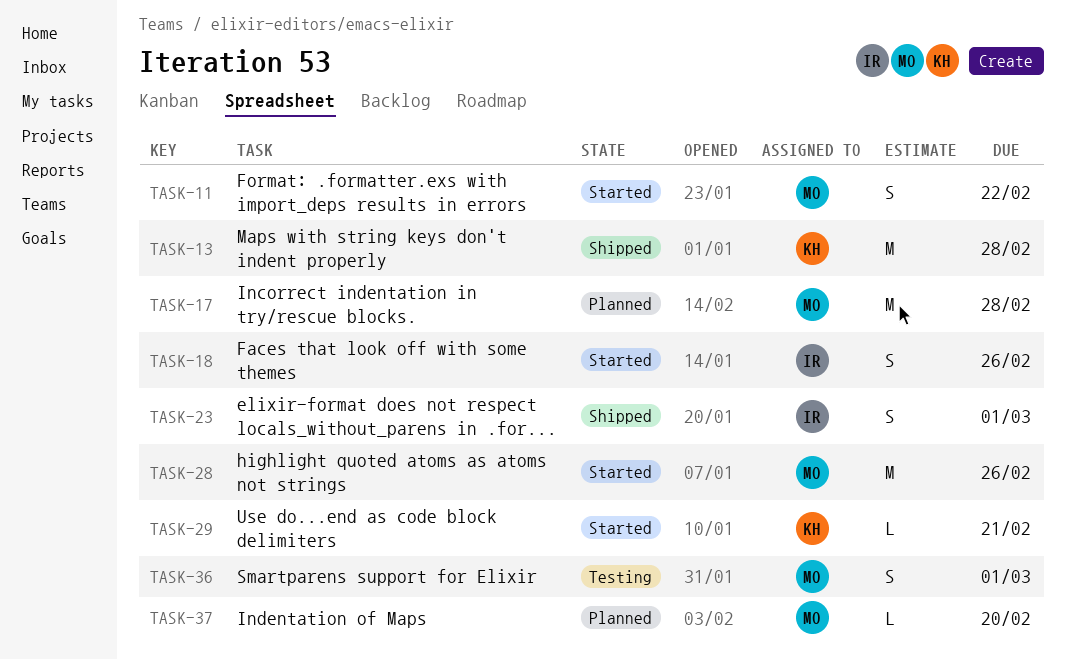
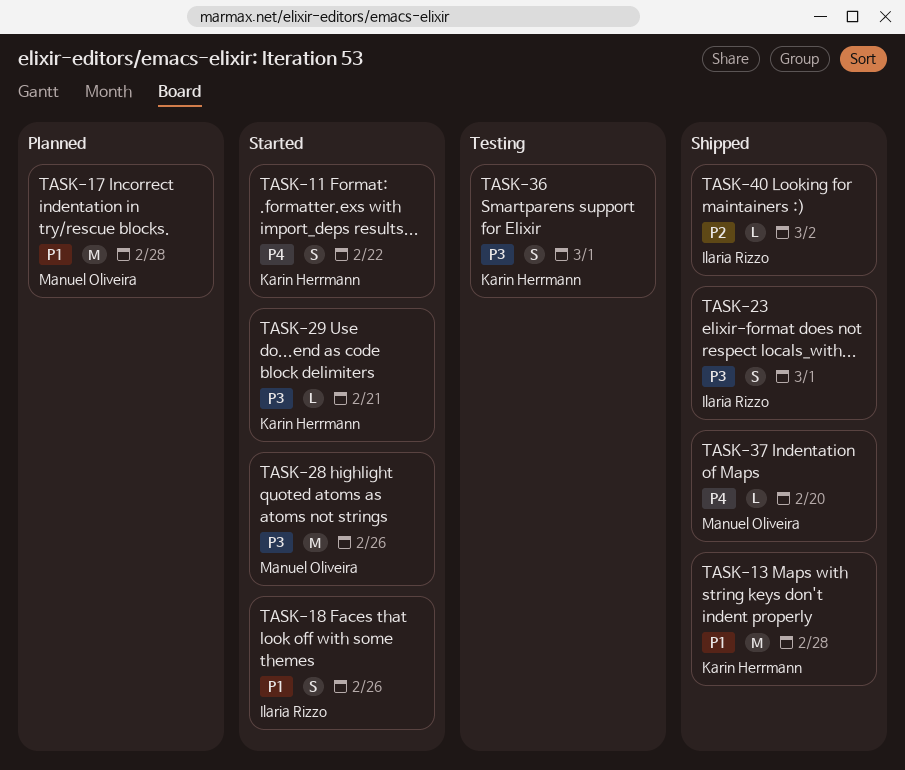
TASK-11, owner: Manuel Oliveira -> Karin Herrmann
TASK-36, owner: Manuel Oliveira -> Karin Herrmann
TASK-37, status: Planned -> Shipped
TASK-40: none -> present

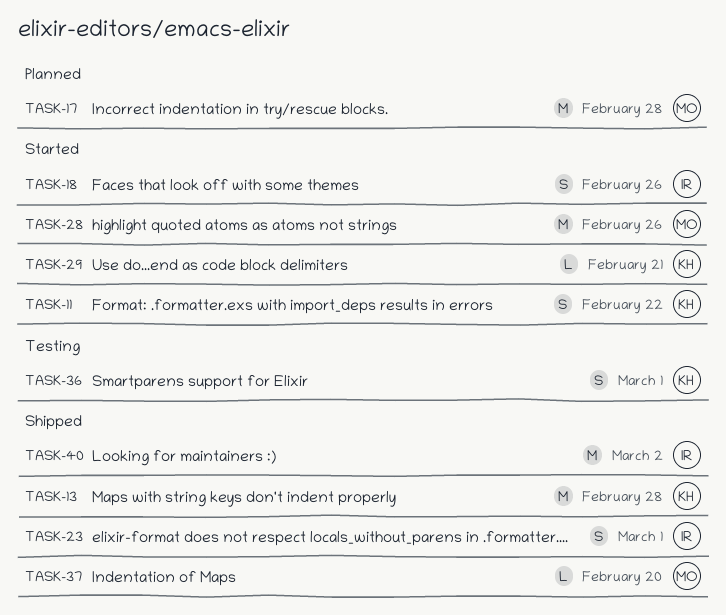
TASK-40, estimate: L -> M

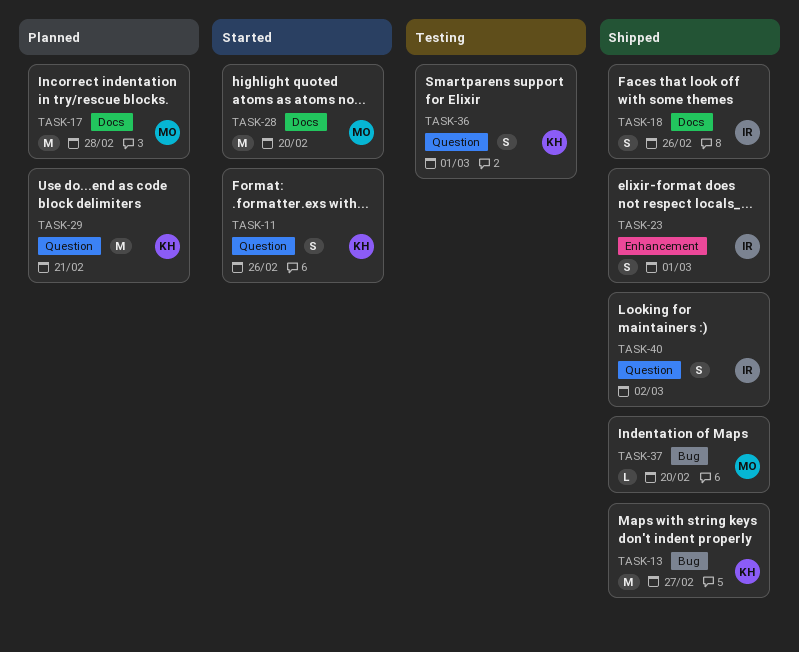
TASK-11, due: Feb 22 -> Feb 26
TASK-13, due: Feb 28 -> Feb 27
TASK-18, status: Started -> Shipped
TASK-28, due: Feb 26 -> Feb 20
TASK-29, status: Started -> Planned
TASK-29, estimate: L -> M
TASK-40, estimate: M -> S

